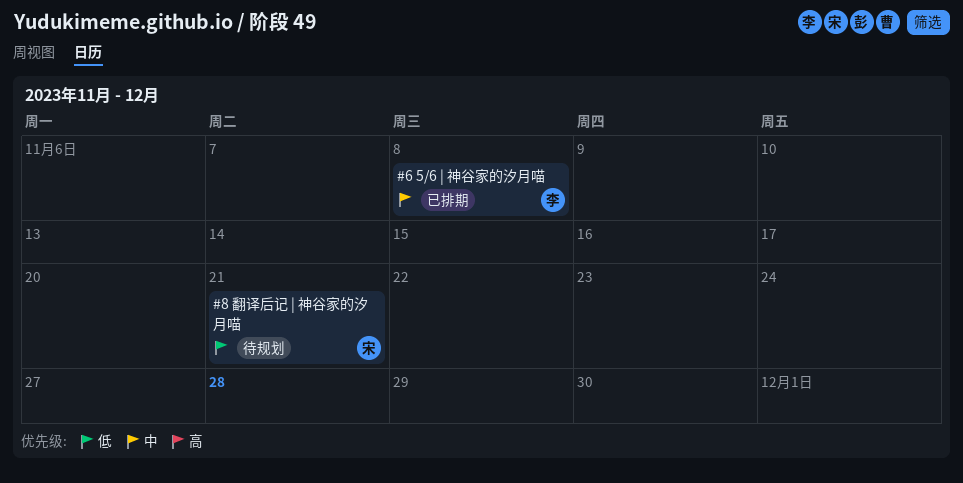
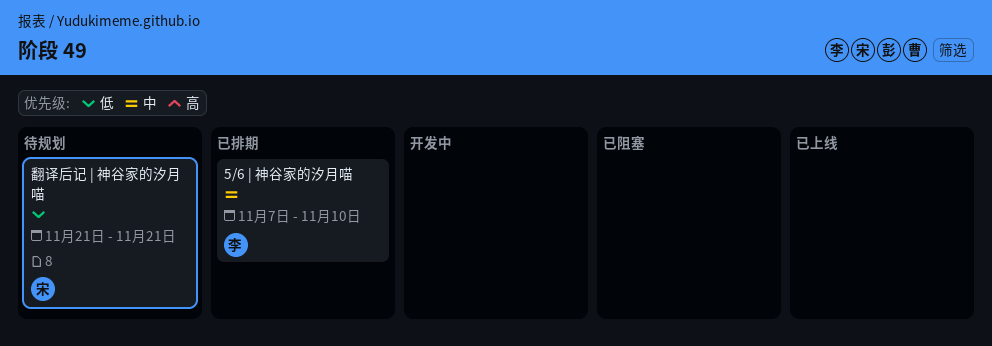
5/6 | 神谷家的汐月喵, due: Nov 8 -> Nov 10

